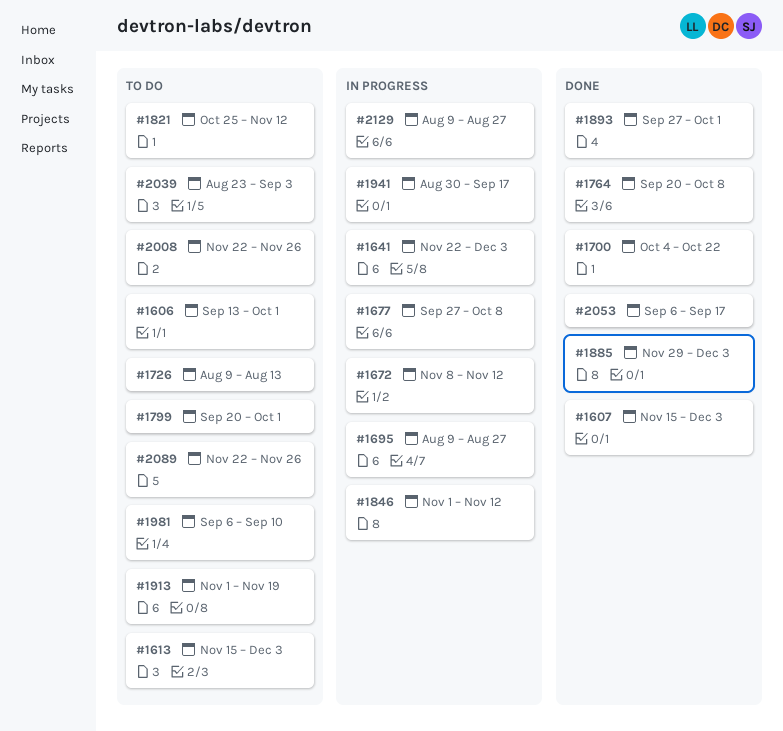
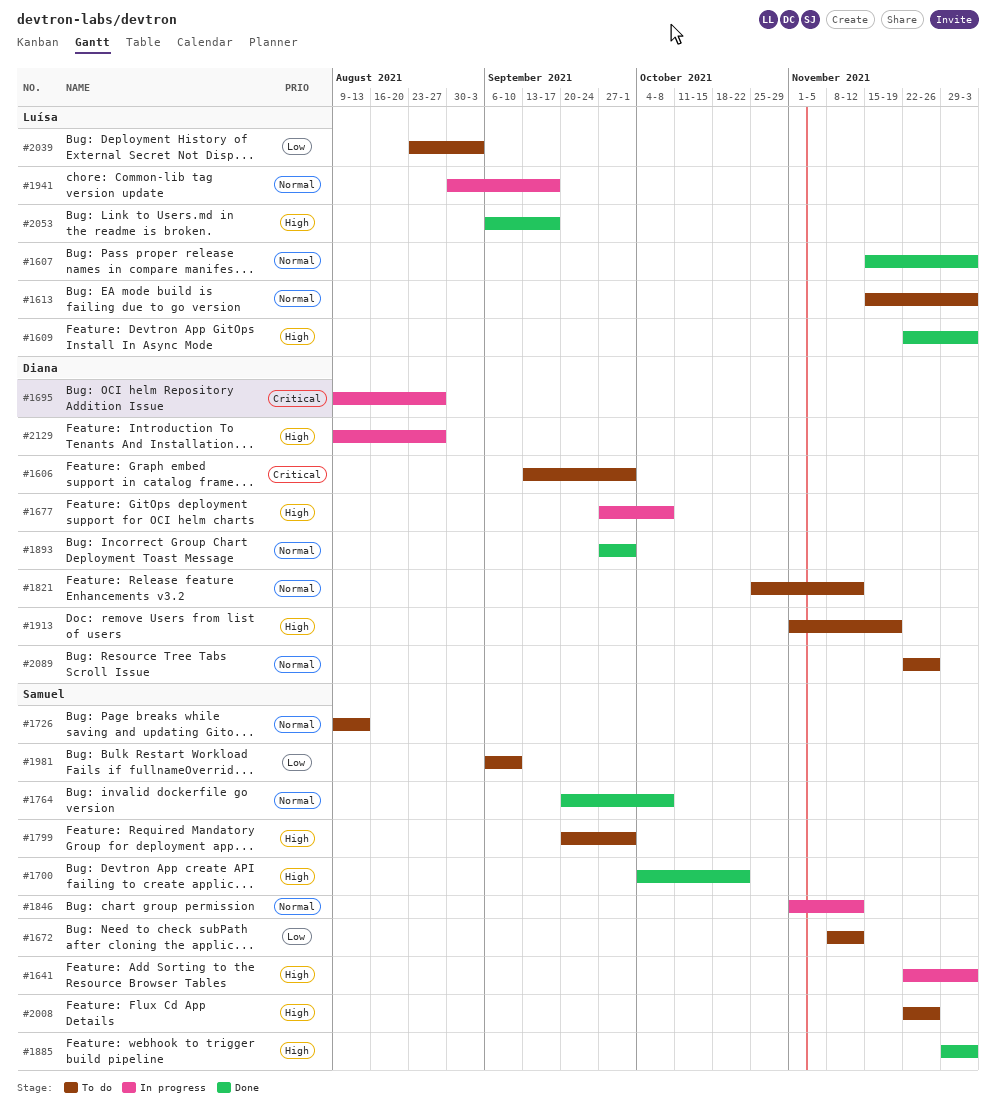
#1609: none -> present
#1672, status: In progress -> To do

